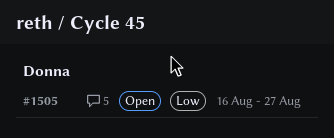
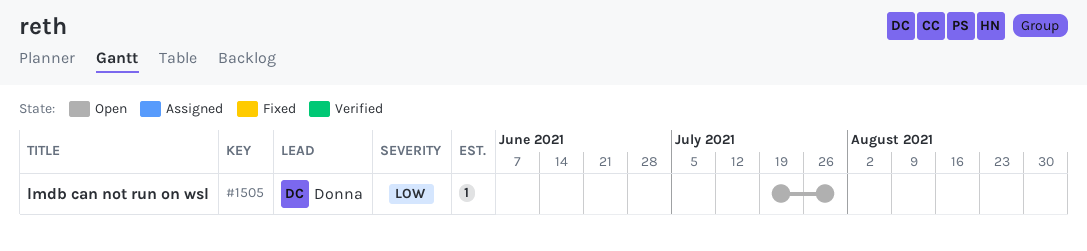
#1505, start: Aug 16 -> Jul 19
#1505, due: Aug 27 -> Jul 30

